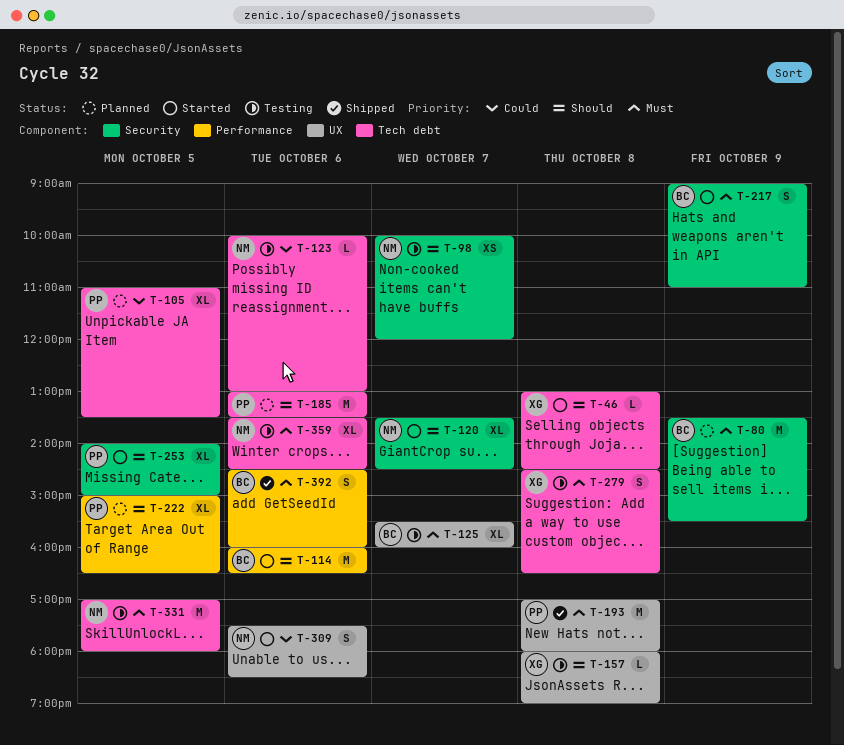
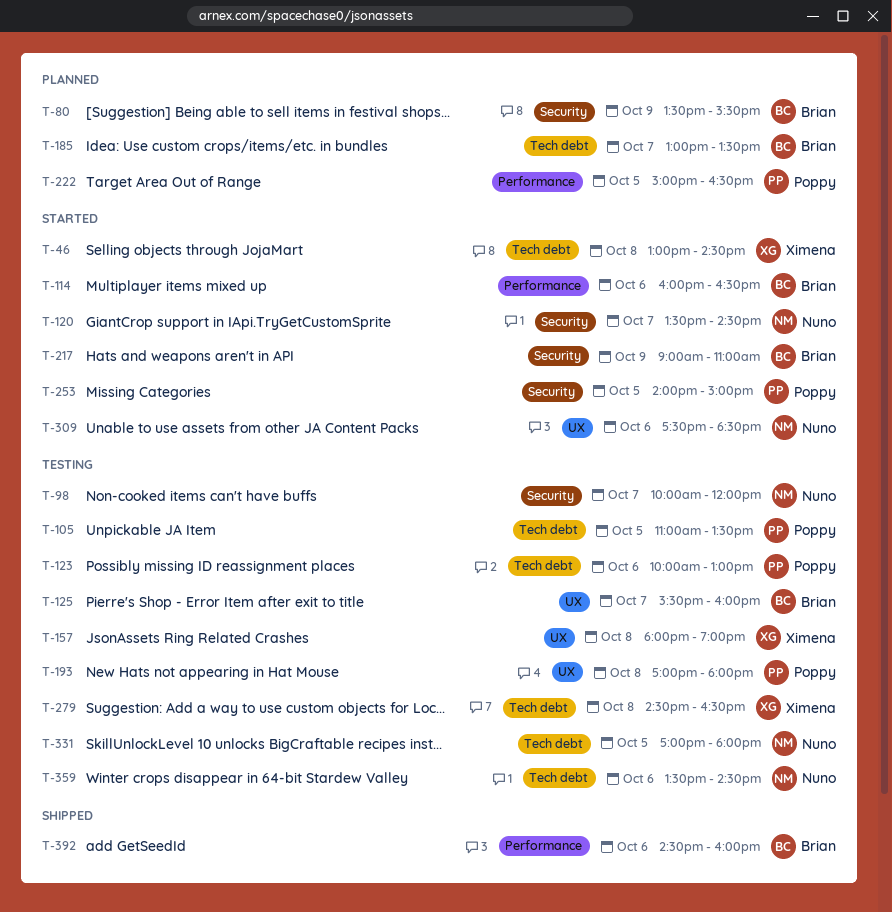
T-105, status: Planned -> Testing
T-123, owner: Nuno -> Poppy
T-185, owner: Poppy -> Brian
T-185, day: Oct 6 -> Oct 7
T-193, status: Shipped -> Testing

